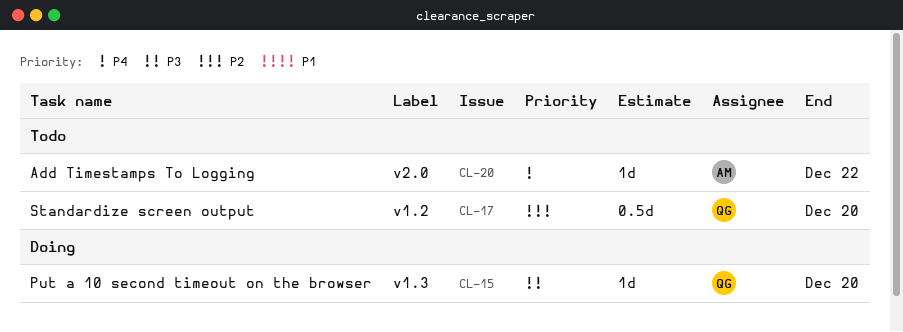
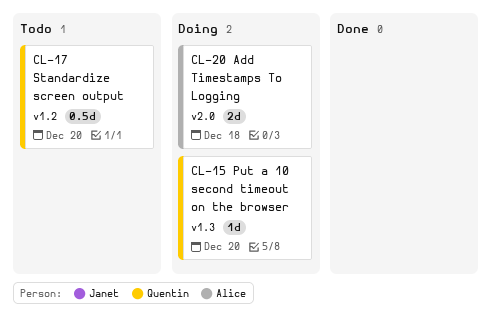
CL-20, status: Todo -> Doing
CL-20, estimate: 1d -> 2d
CL-20, due: Dec 22 -> Dec 18

